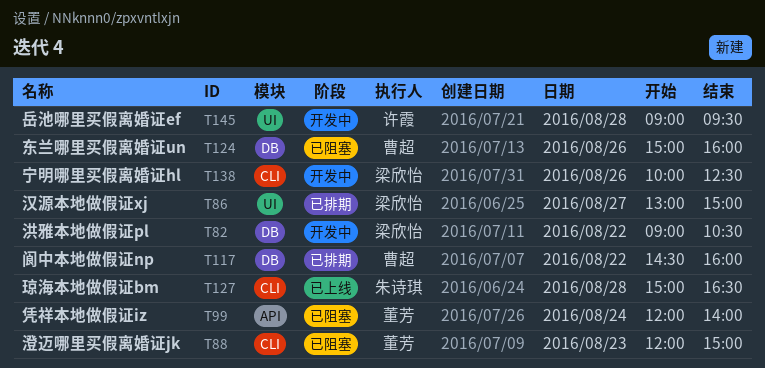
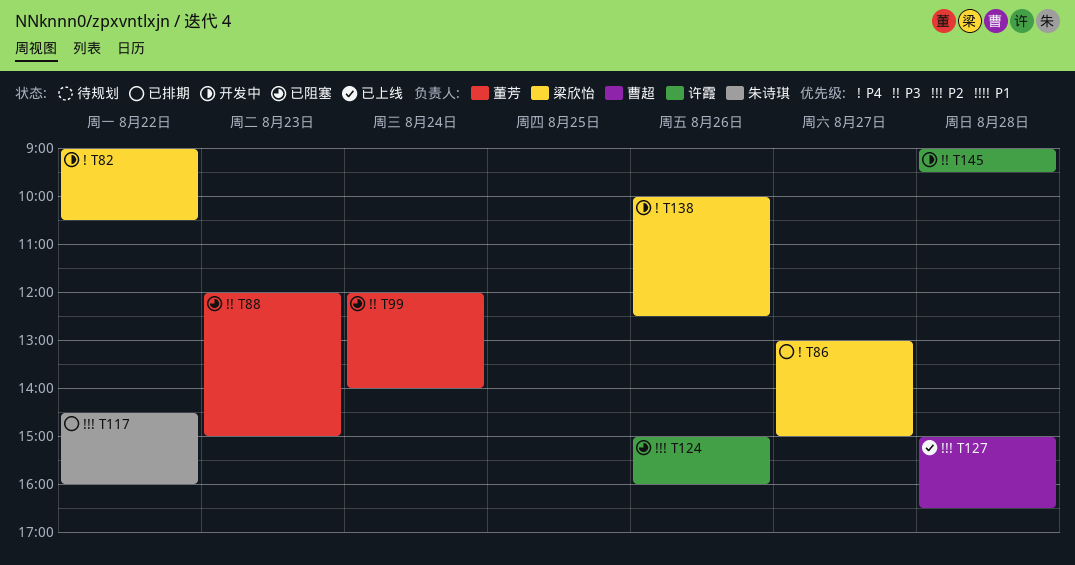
T117, owner: 曹超 -> 朱诗琪
T124, owner: 曹超 -> 许霞
T127, owner: 朱诗琪 -> 曹超

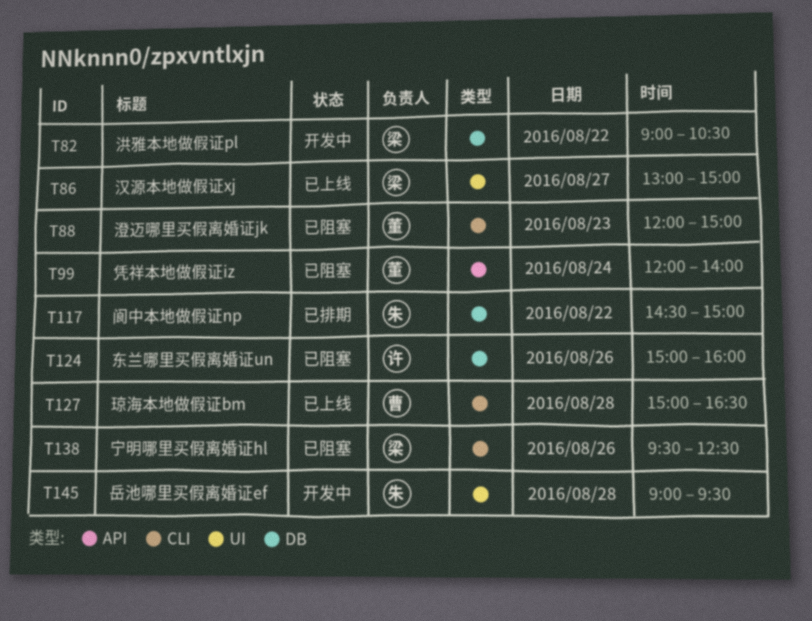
T86, status: 已排期 -> 已上线
T117, ends: 16:00 -> 15:00
T138, status: 开发中 -> 已阻塞
T138, begins: 10:00 -> 09:30
T145, owner: 许霞 -> 朱诗琪

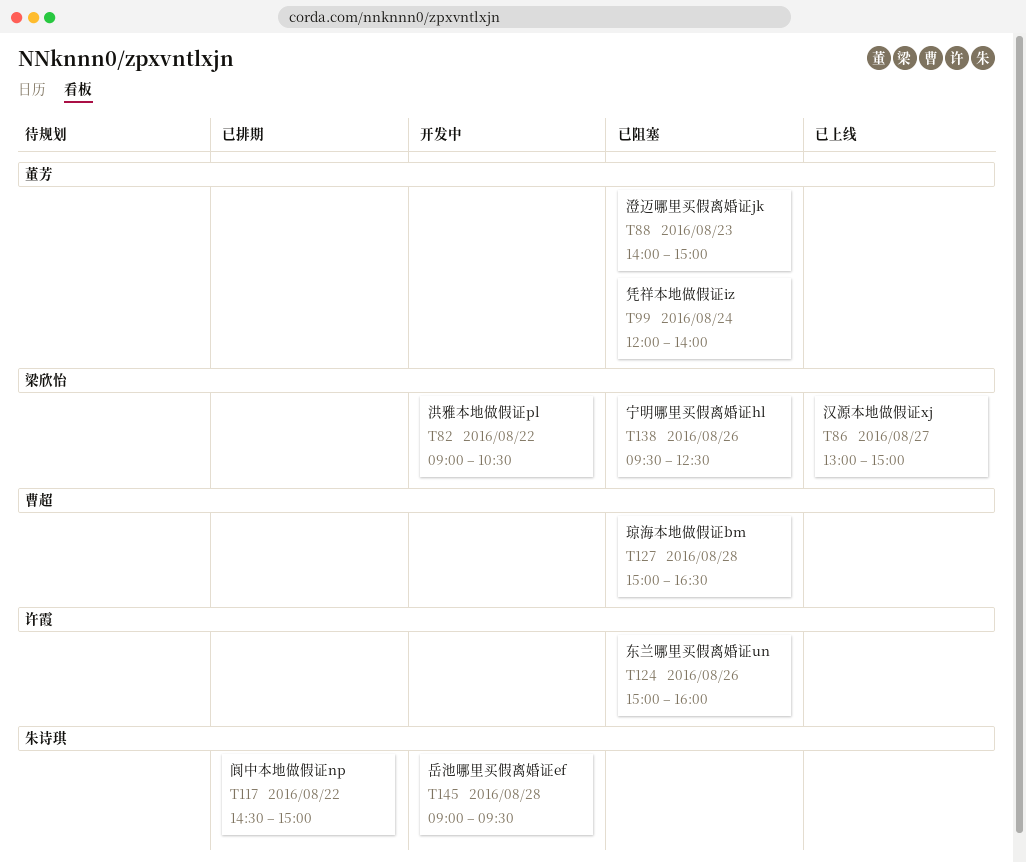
T88, begins: 12:00 -> 14:00
T127, status: 已上线 -> 已阻塞

